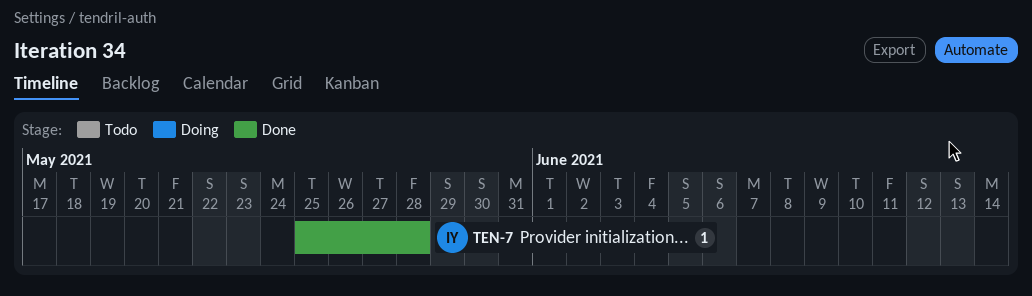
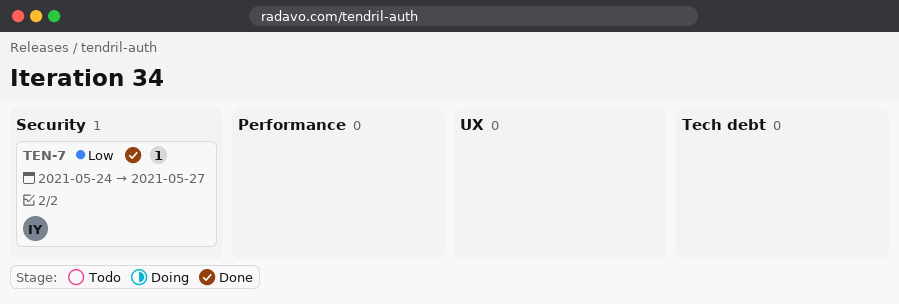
TEN-7, start: May 25 -> May 24
TEN-7, due: May 28 -> May 27

